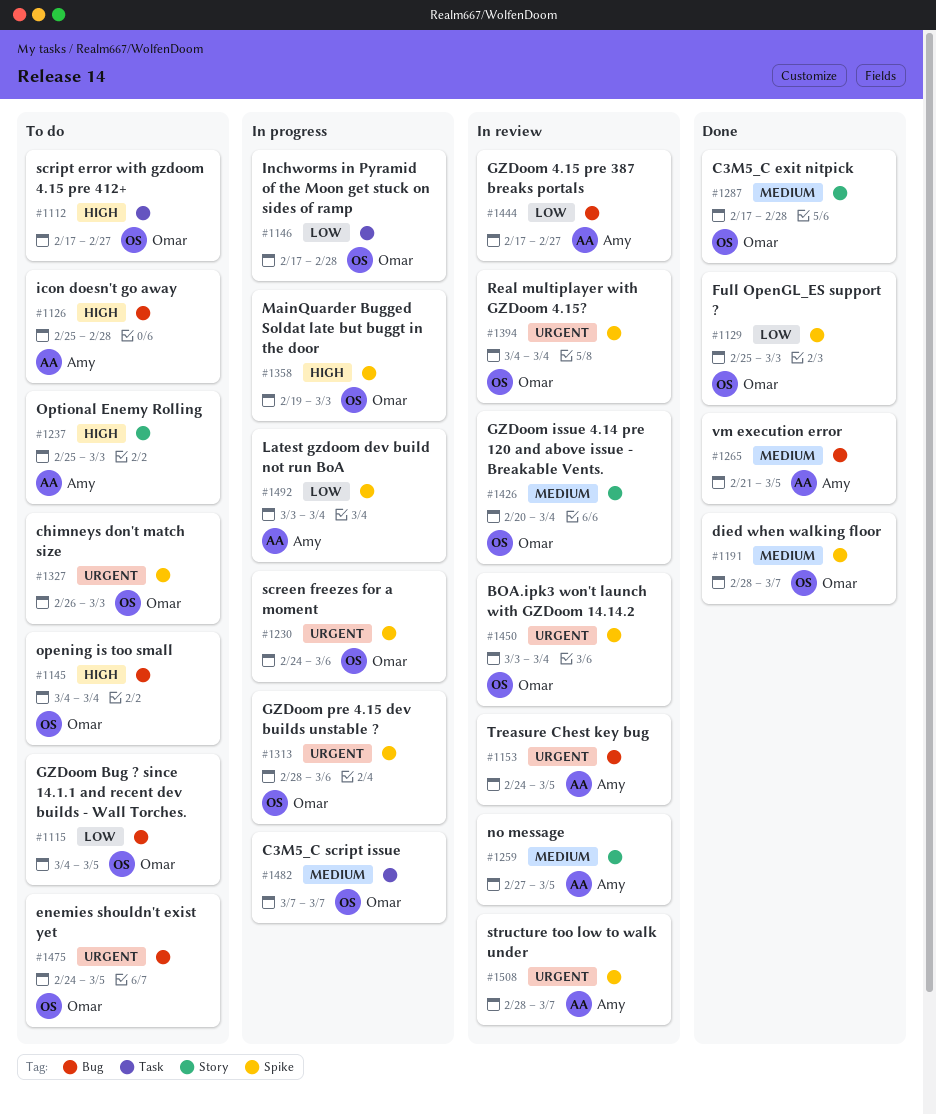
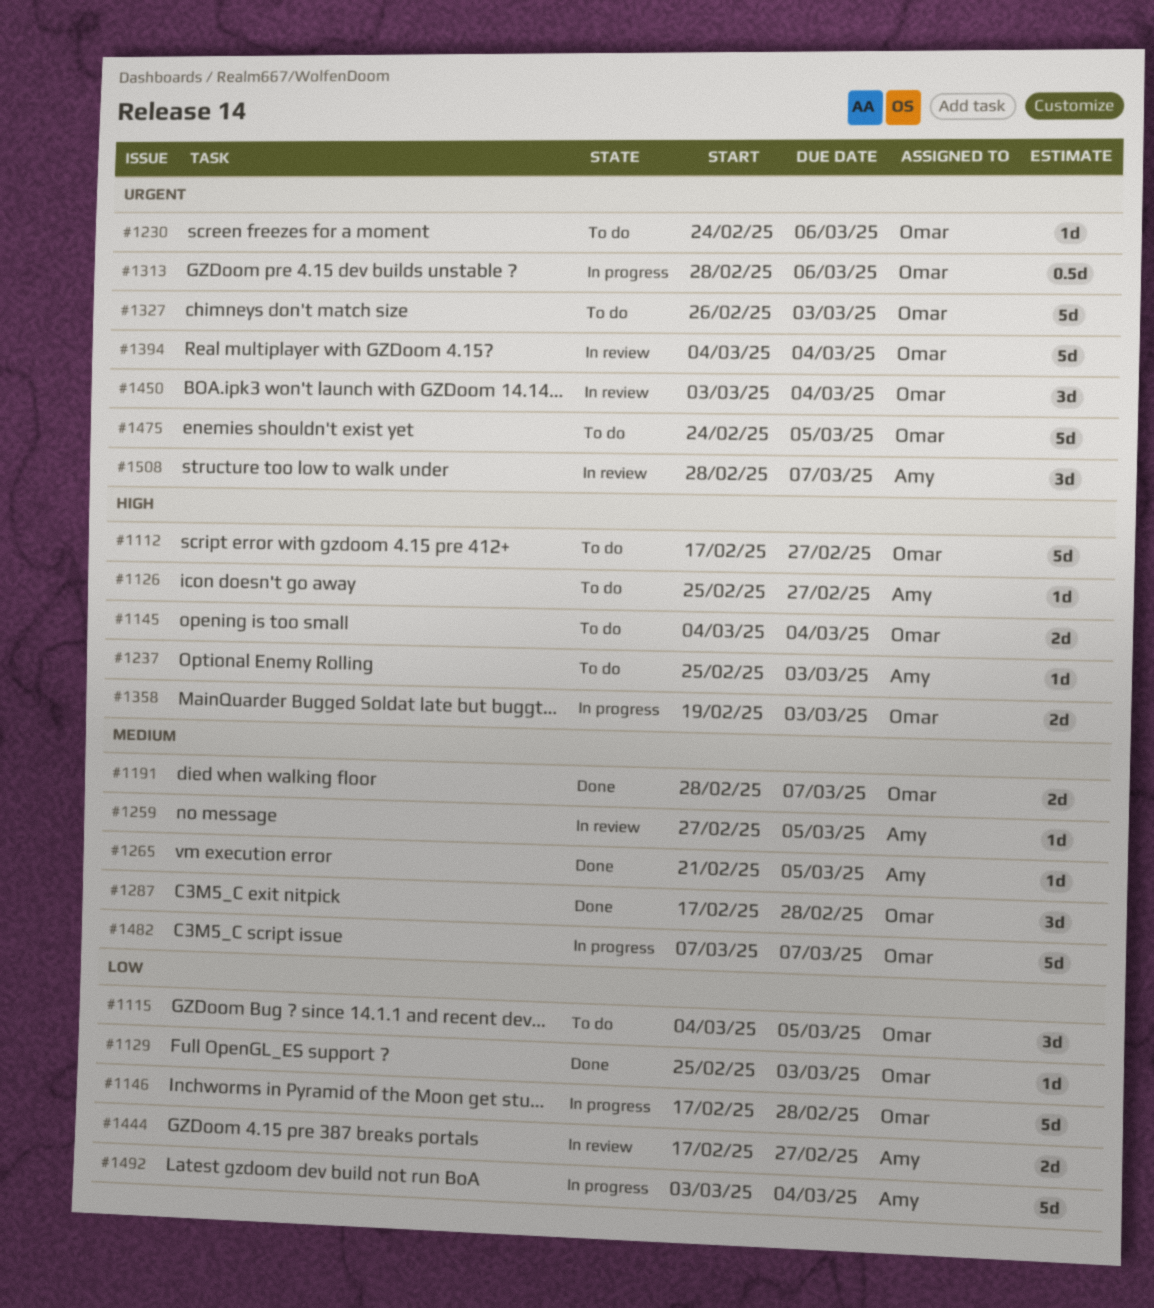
#1126, due: Feb 28 -> Feb 27
#1153: present -> none
#1230, status: In progress -> To do
#1426: present -> none

